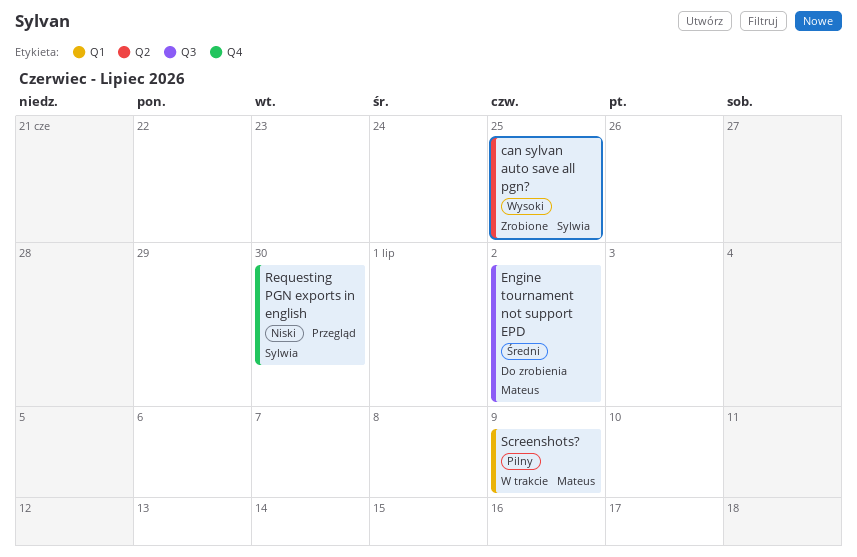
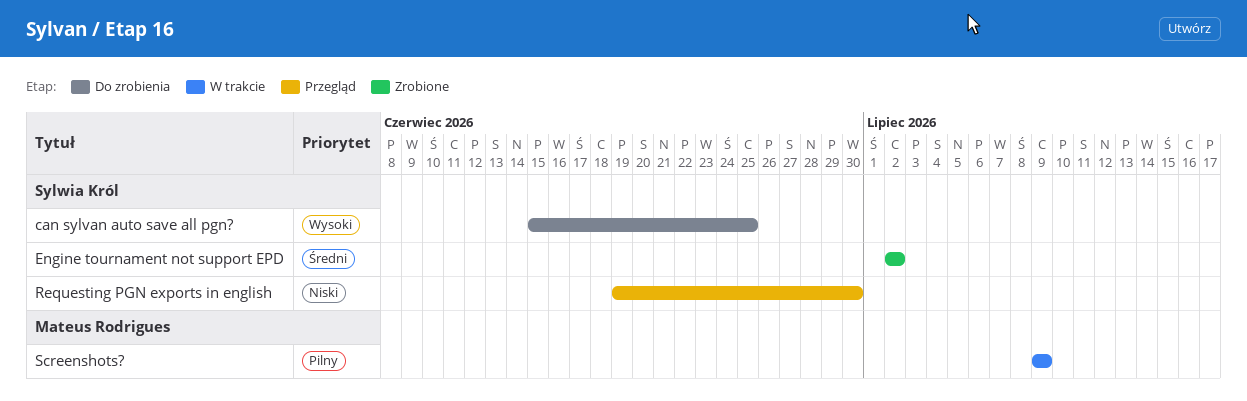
can sylvan auto save all pgn?, status: Zrobione -> Do zrobienia
Engine tournament not support EPD, status: Do zrobienia -> Zrobione
Engine tournament not support EPD, owner: Mateus Rodrigues -> Sylwia Król

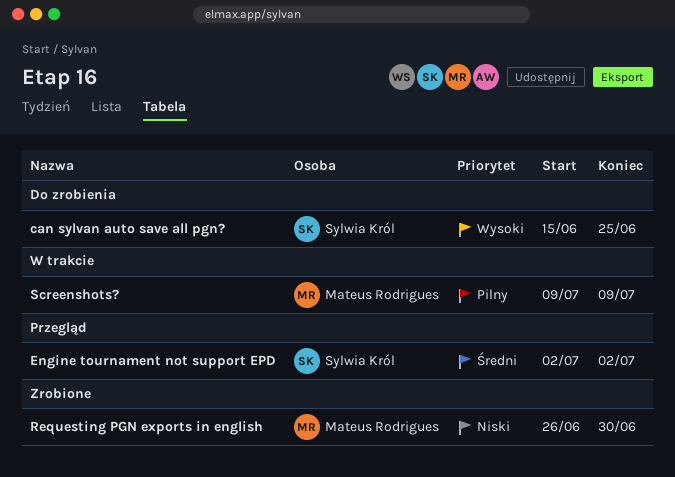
Engine tournament not support EPD, status: Zrobione -> Przegląd
Requesting PGN exports in english, status: Przegląd -> Zrobione
Requesting PGN exports in english, owner: Sylwia Król -> Mateus Rodrigues
Requesting PGN exports in english, start: Jun 19 -> Jun 26

